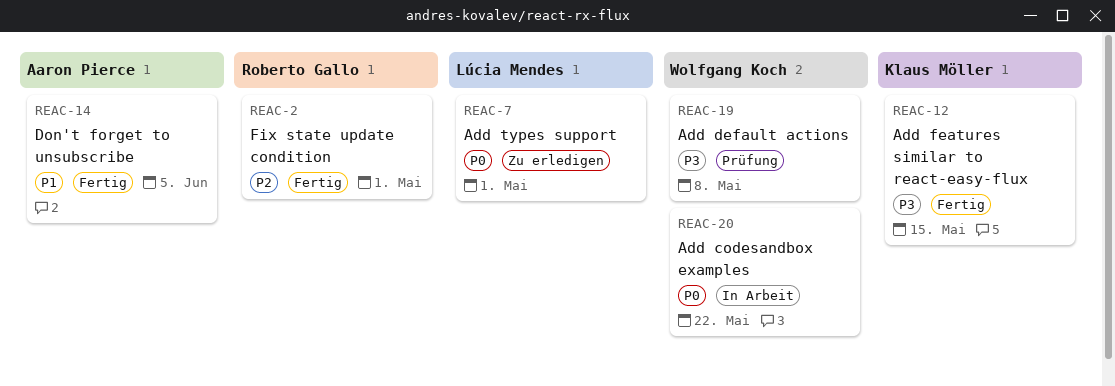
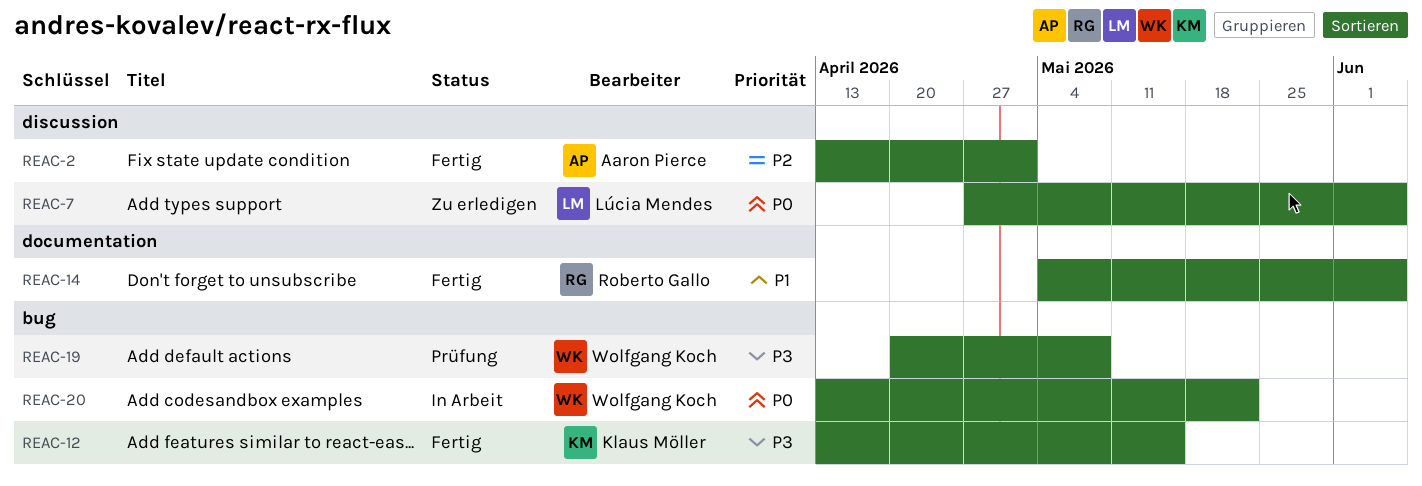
REAC-2, owner: Roberto Gallo -> Aaron Pierce
REAC-7, due: May 1 -> Jun 5
REAC-14, owner: Aaron Pierce -> Roberto Gallo

